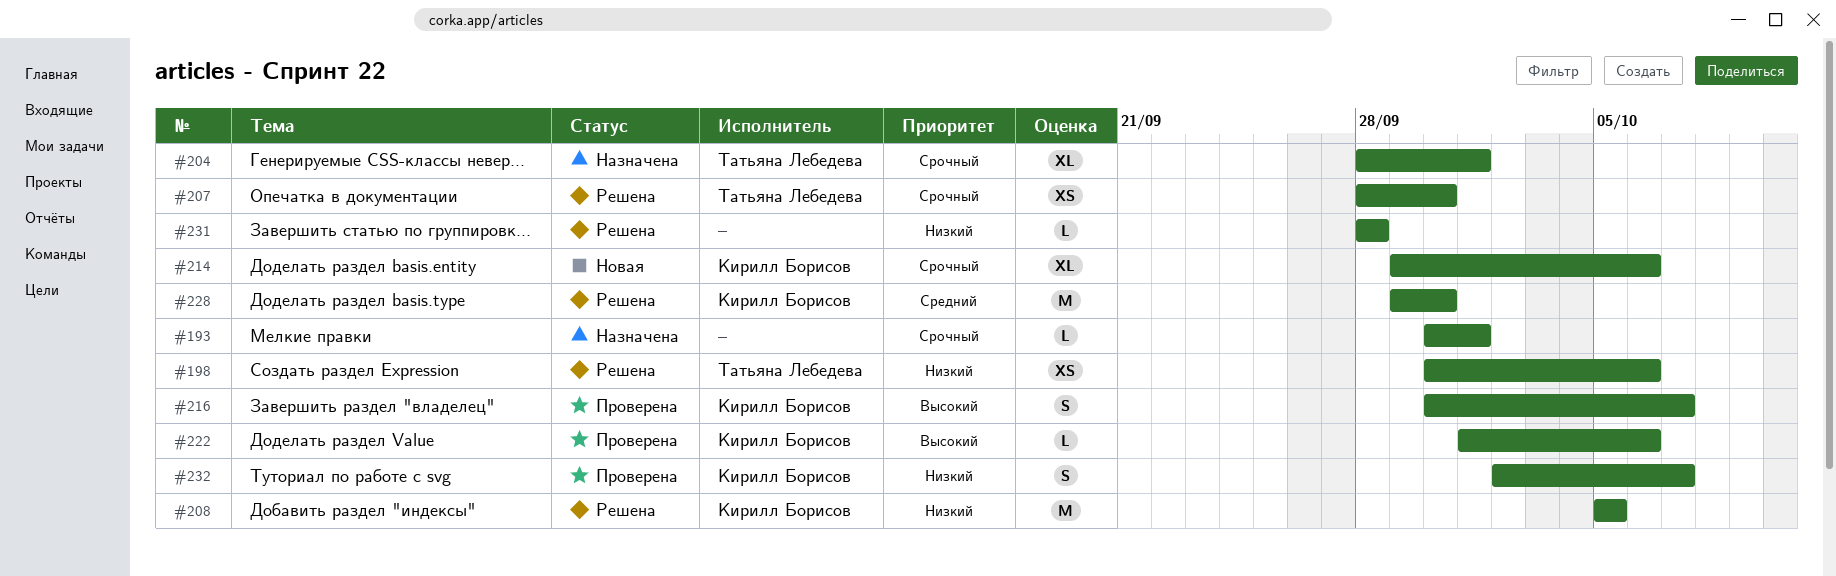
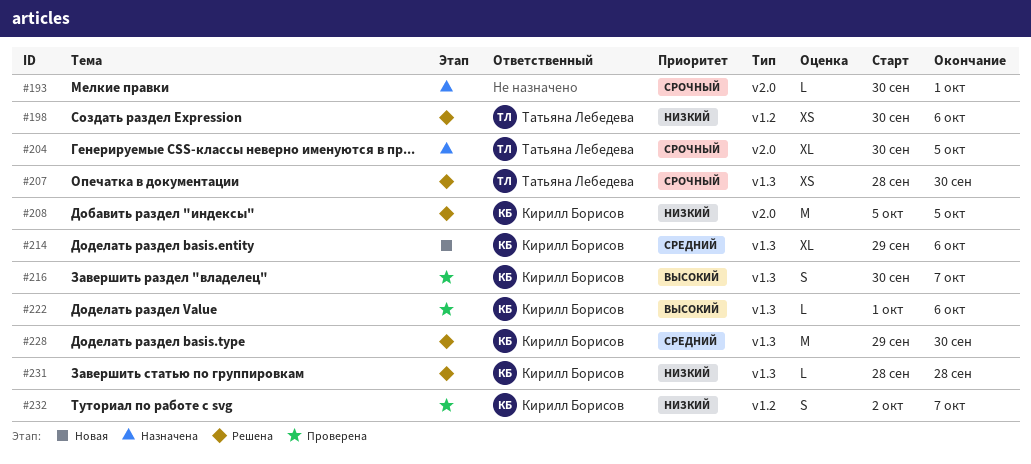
#204, start: Sep 28 -> Sep 30
#204, due: Oct 1 -> Oct 5
#214, priority: Срочный -> Средний
#231, owner: none -> Кирилл Борисов

